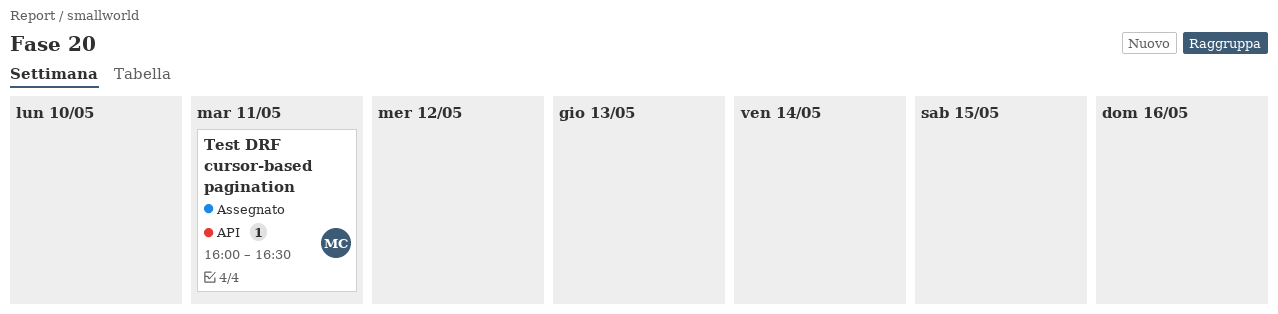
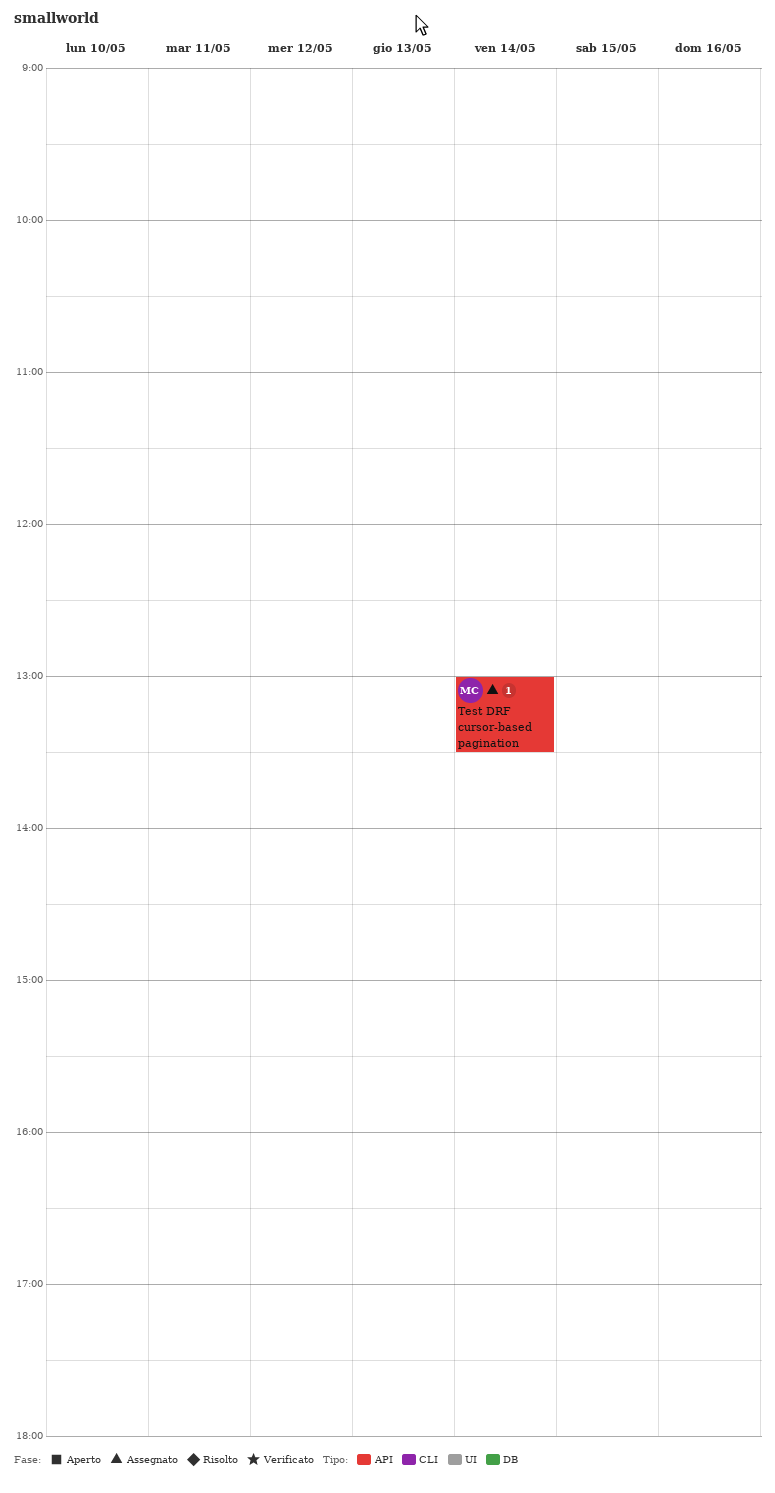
Test DRF cursor-based pagination, day: May 11 -> May 14
Test DRF cursor-based pagination, begins: 16:00 -> 13:00
Test DRF cursor-based pagination, ends: 16:30 -> 13:30

